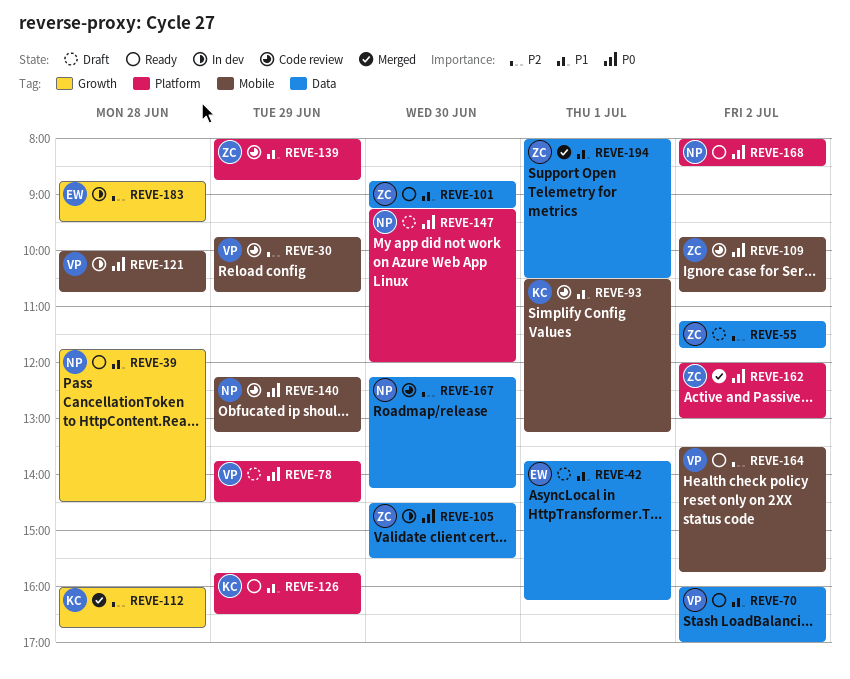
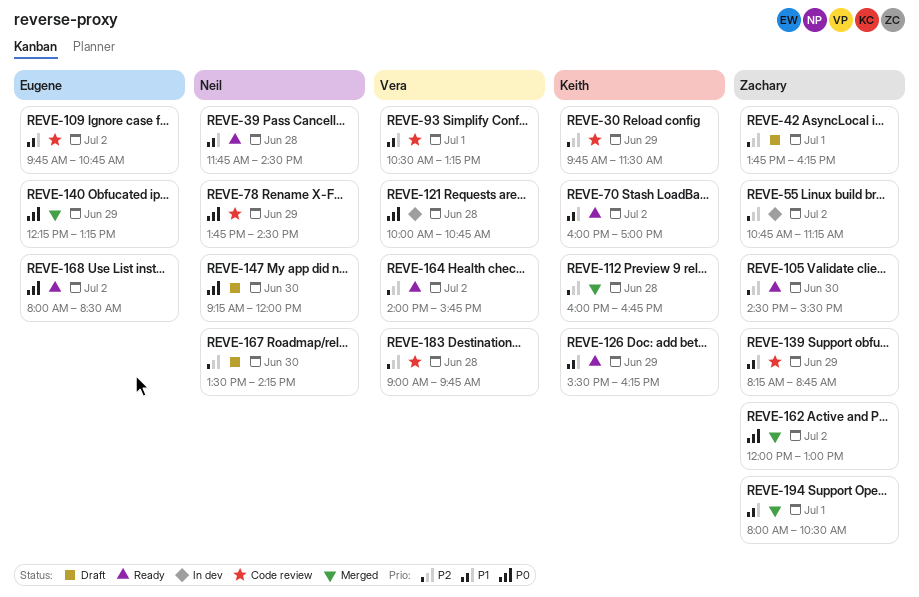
REVE-30, owner: Vera -> Keith
REVE-30, ends: 10:45 -> 11:30
REVE-42, owner: Eugene -> Zachary
REVE-42, priority: P1 -> P2
REVE-55, status: Draft -> In dev
REVE-55, begins: 11:15 -> 10:45
REVE-55, ends: 11:45 -> 11:15
REVE-70, owner: Vera -> Keith
REVE-78, status: Draft -> Code review
REVE-78, owner: Vera -> Neil
REVE-93, owner: Keith -> Vera
REVE-101: present -> none
REVE-105, status: In dev -> Ready
REVE-105, priority: P0 -> P2
REVE-109, owner: Zachary -> Eugene
REVE-109, priority: P0 -> P1
REVE-126, begins: 15:45 -> 15:30
REVE-126, ends: 16:30 -> 16:15
REVE-139, begins: 08:00 -> 08:15
REVE-140, status: Code review -> Merged
REVE-140, owner: Neil -> Eugene
REVE-164, begins: 13:30 -> 14:00
REVE-167, status: Code review -> Draft
REVE-167, begins: 12:15 -> 13:30
REVE-168, owner: Neil -> Eugene
REVE-183, status: In dev -> Code review
REVE-183, owner: Eugene -> Vera
REVE-183, begins: 08:45 -> 09:00
REVE-183, ends: 09:30 -> 09:45

